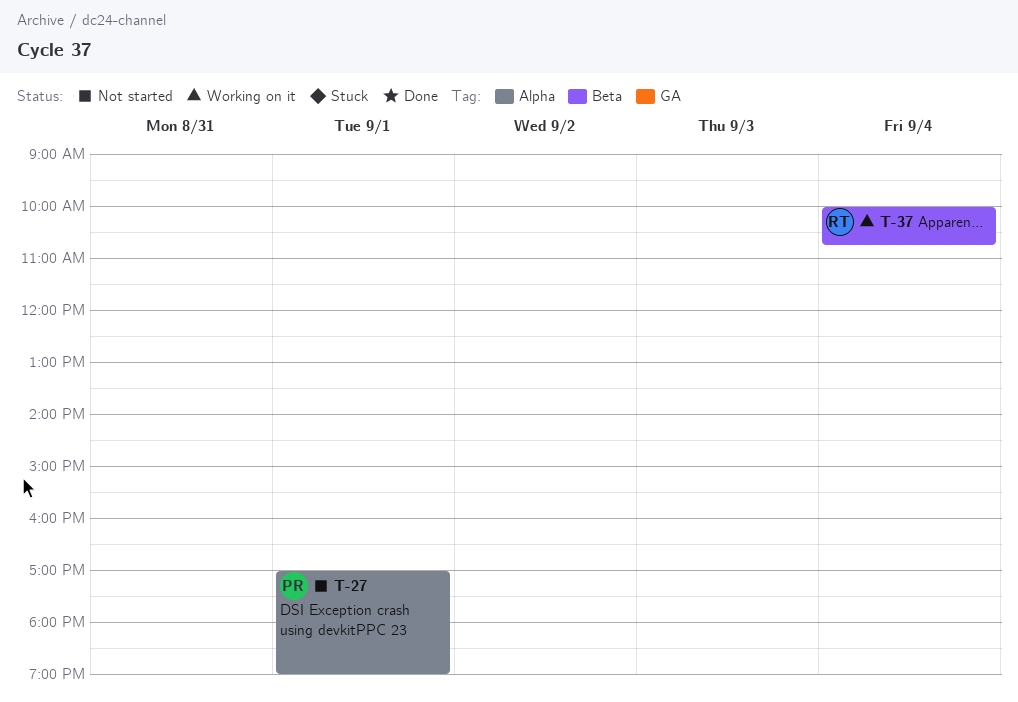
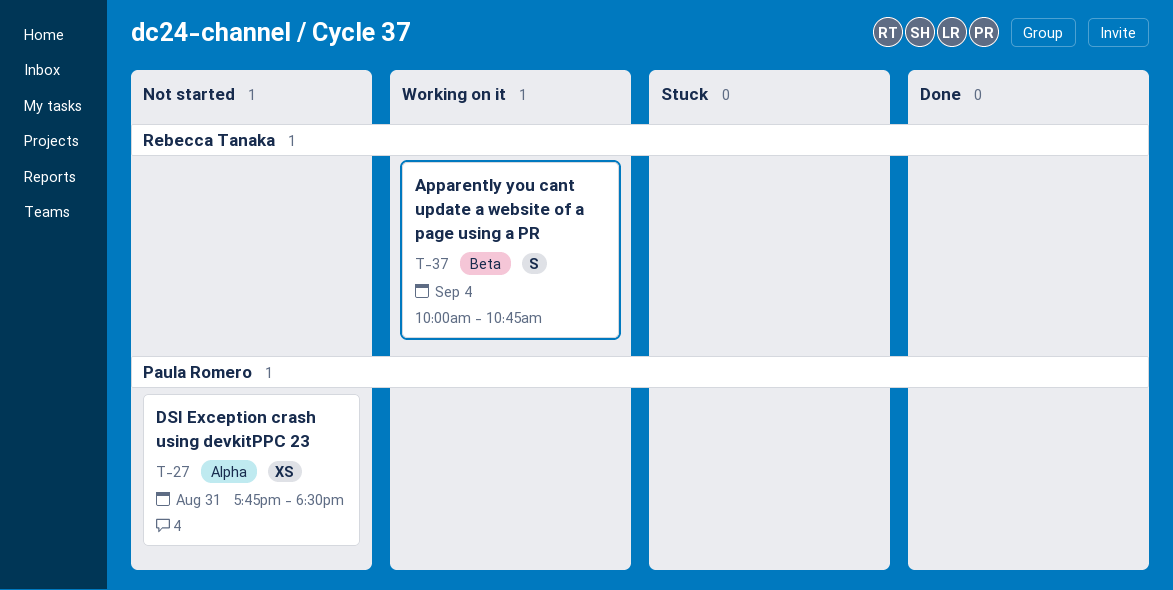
T-27, day: Sep 1 -> Aug 31
T-27, begins: 17:00 -> 17:45
T-27, ends: 19:00 -> 18:30

